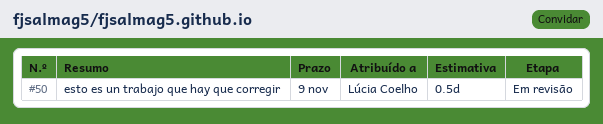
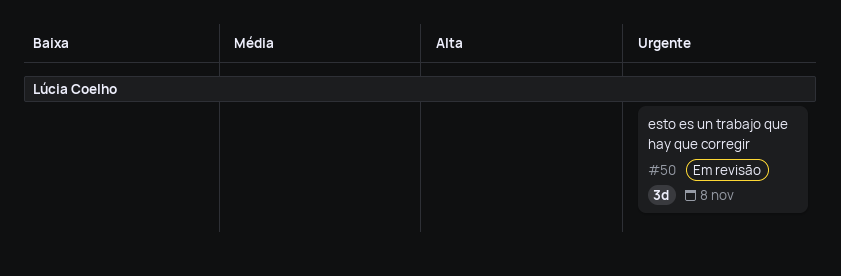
#50, estimate: 0.5d -> 3d
#50, due: Nov 9 -> Nov 8

